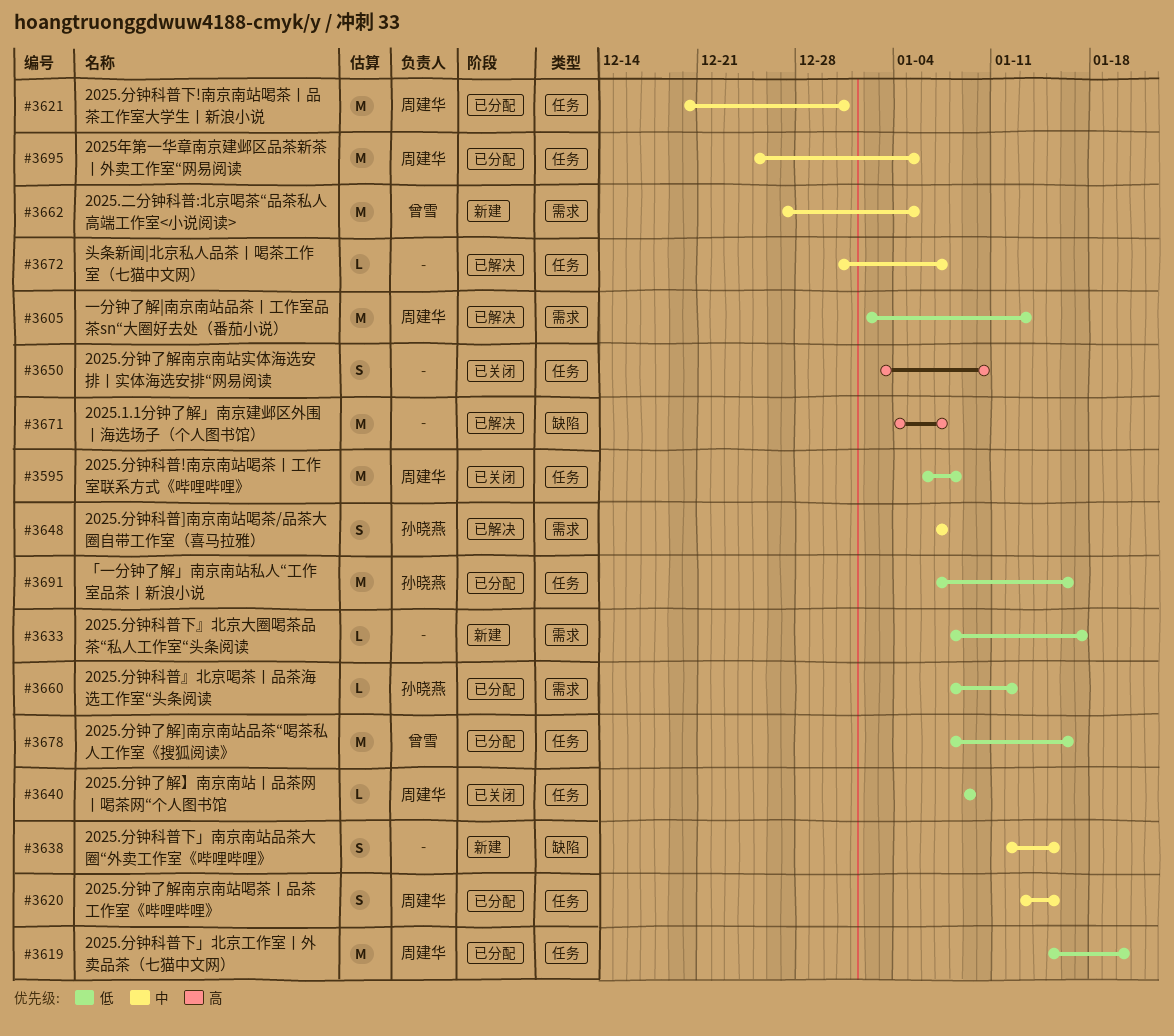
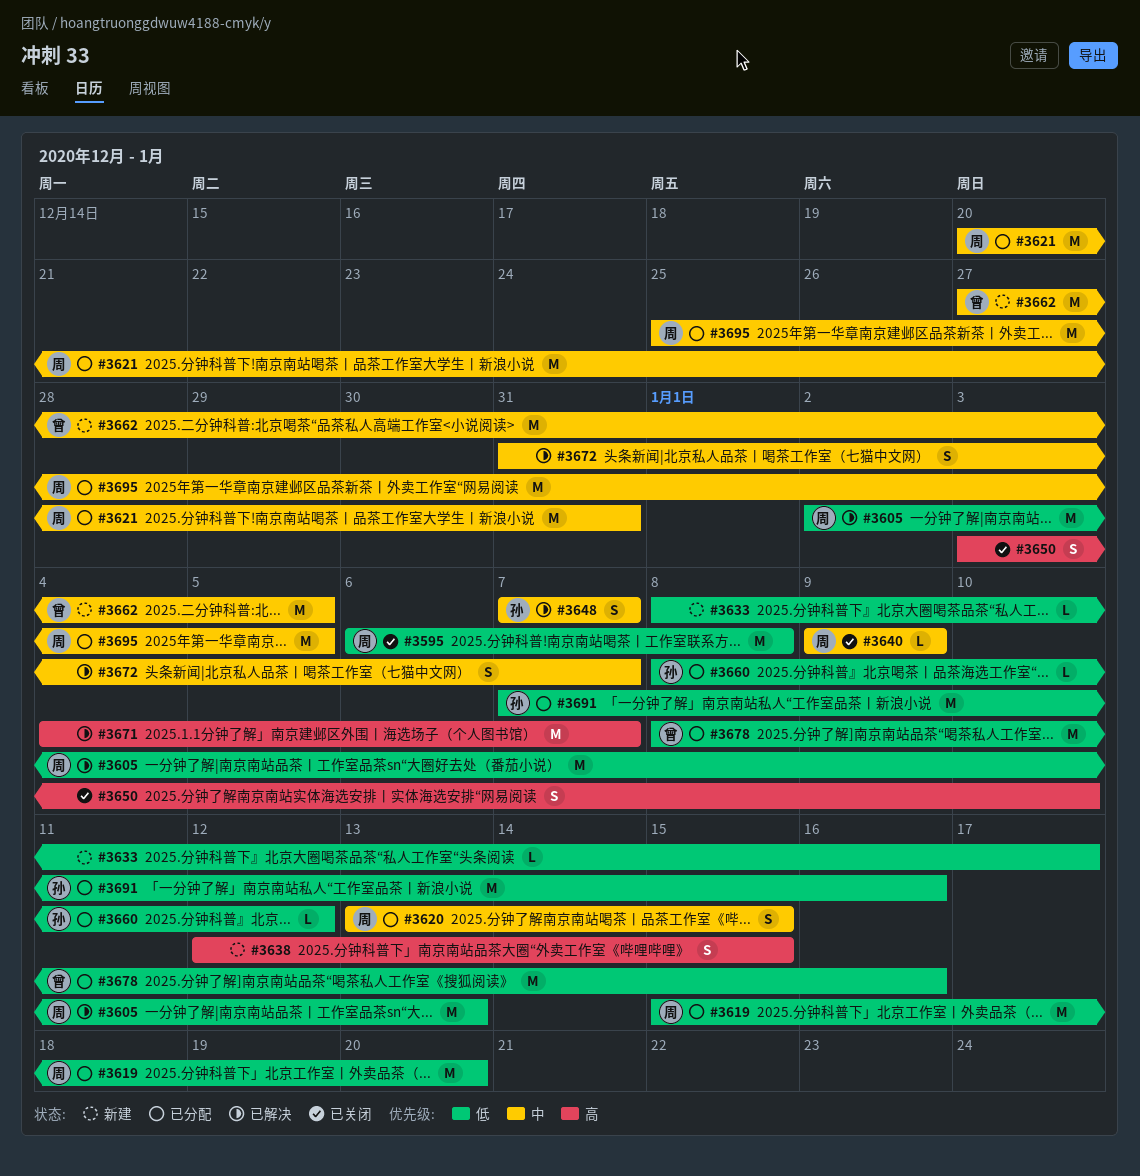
#3638, priority: 中 -> 高
#3640, priority: 低 -> 中
#3672, estimate: L -> S

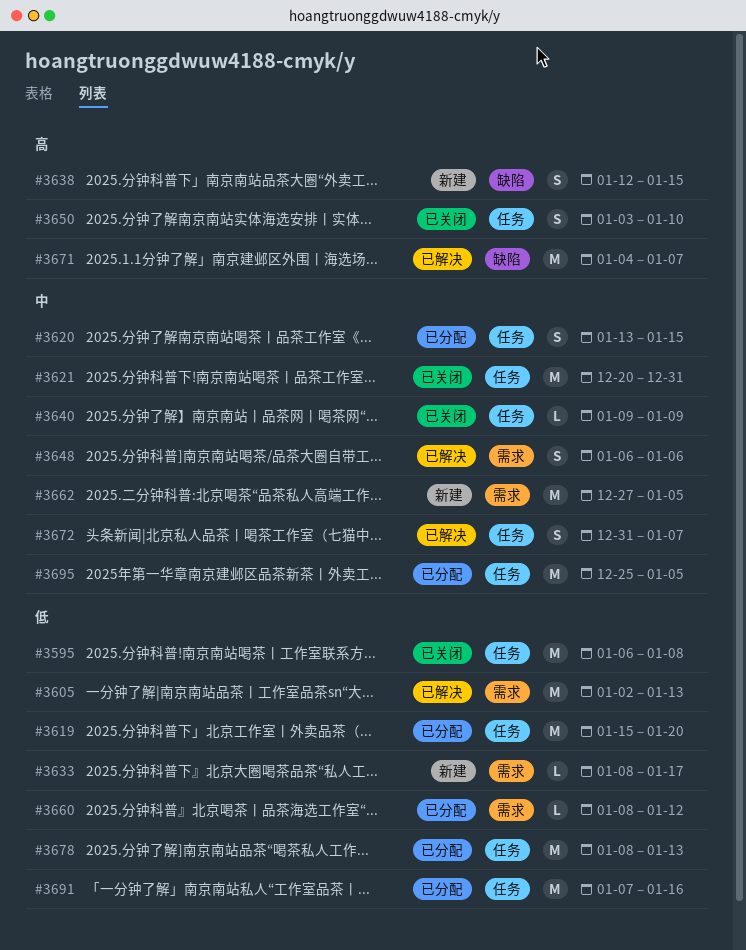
#3621, status: 已分配 -> 已关闭
#3648, start: Jan 7 -> Jan 6
#3648, due: Jan 7 -> Jan 6
#3678, due: Jan 16 -> Jan 13

